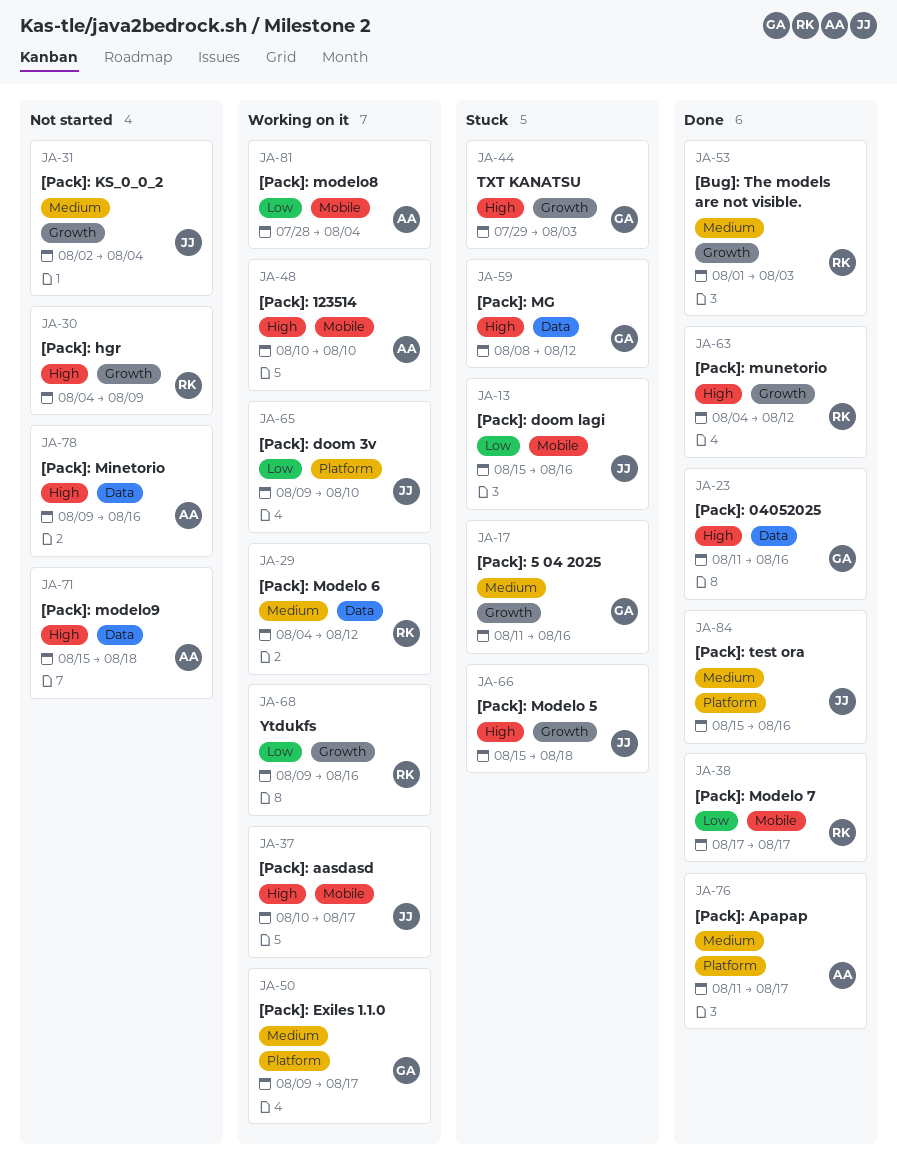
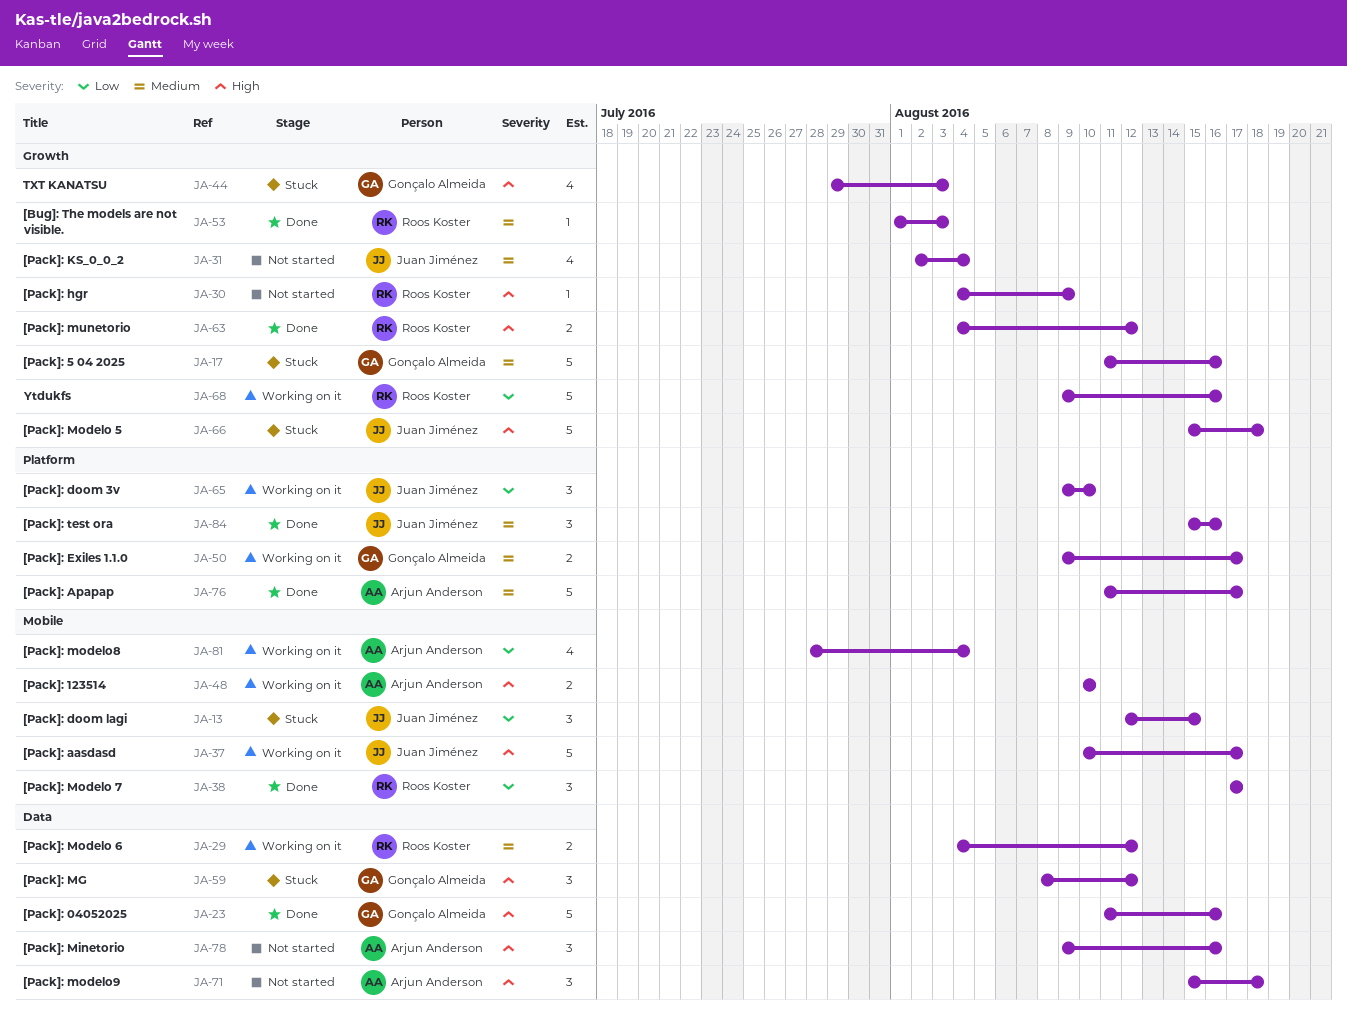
JA-13, start: Aug 15 -> Aug 12
JA-13, due: Aug 16 -> Aug 15

